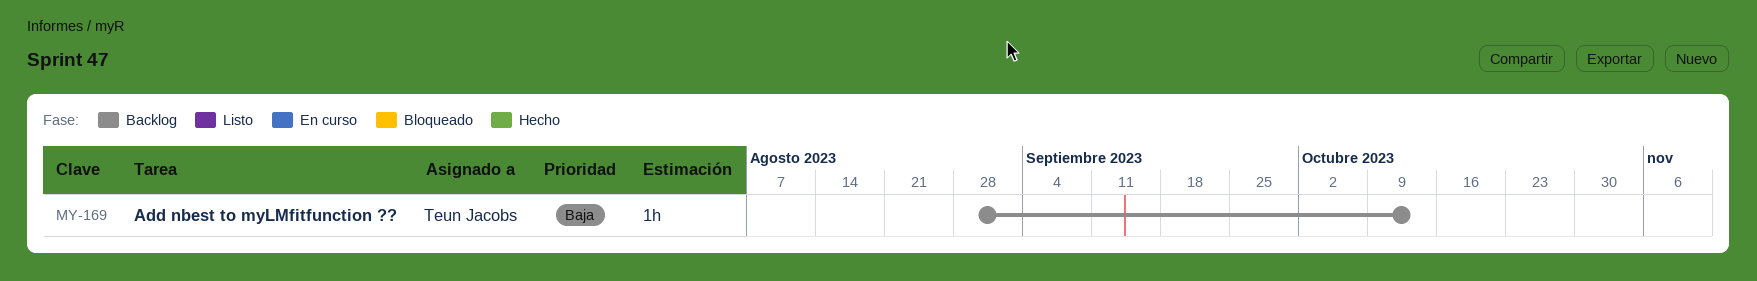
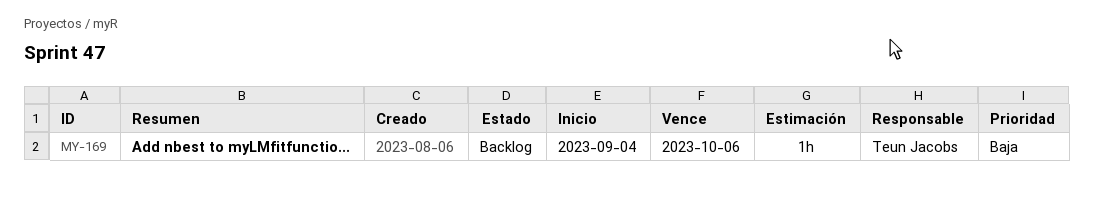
MY-169, start: Aug 28 -> Sep 4
MY-169, due: Oct 13 -> Oct 6

